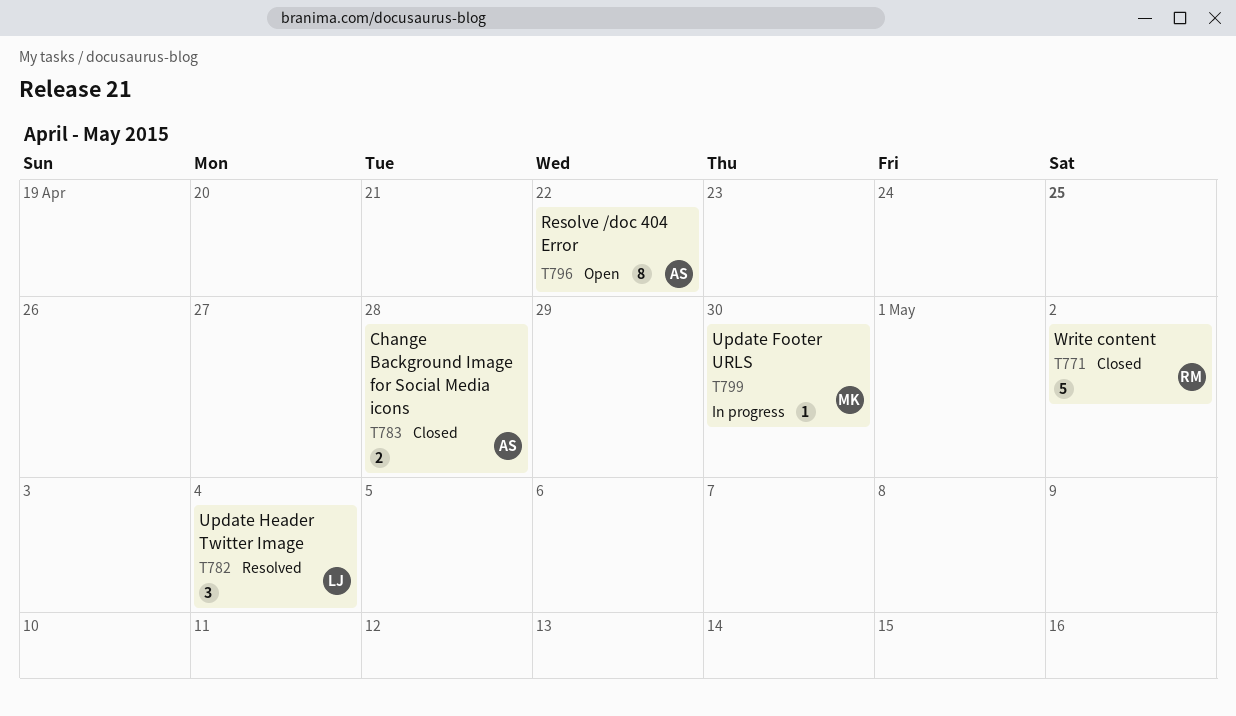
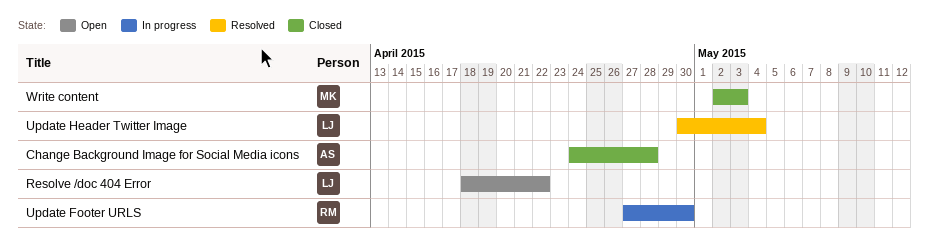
Resolve /doc 404 Error, owner: AS -> LJ
Update Footer URLS, owner: MK -> RM
Write content, owner: RM -> MK
Write content, due: May 2 -> May 3

